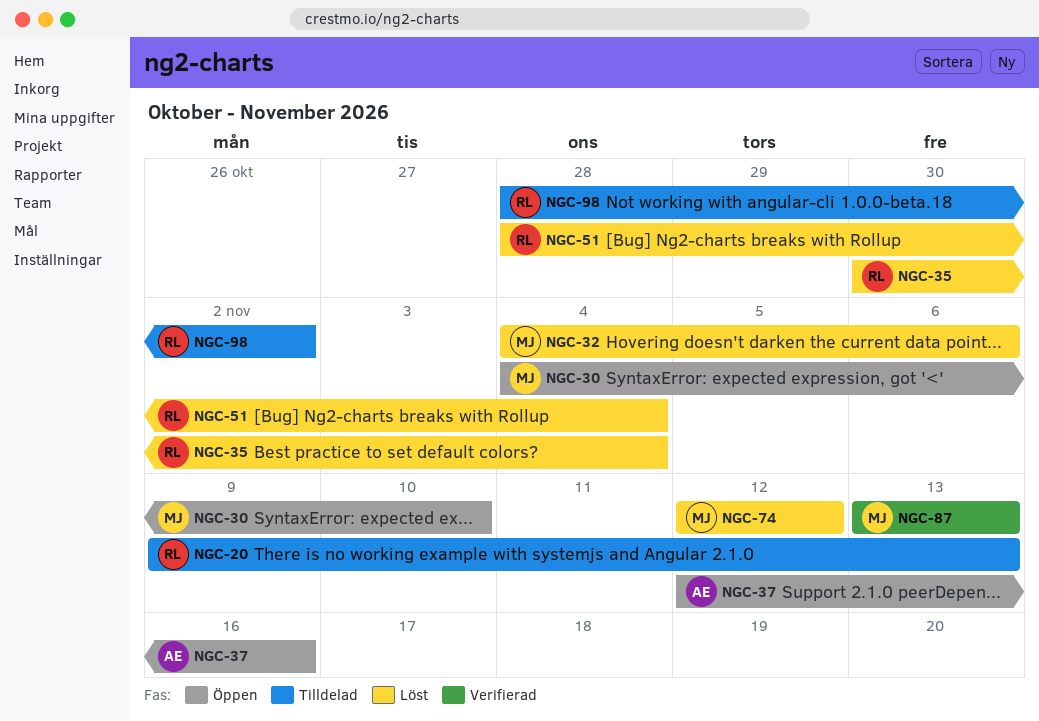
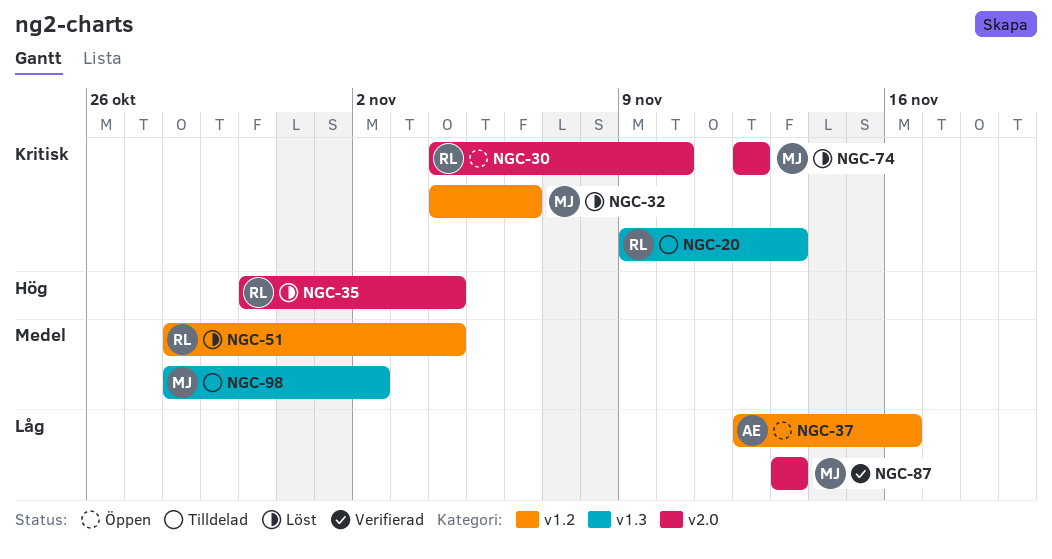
NGC-30, owner: MJ -> RL
NGC-98, owner: RL -> MJ

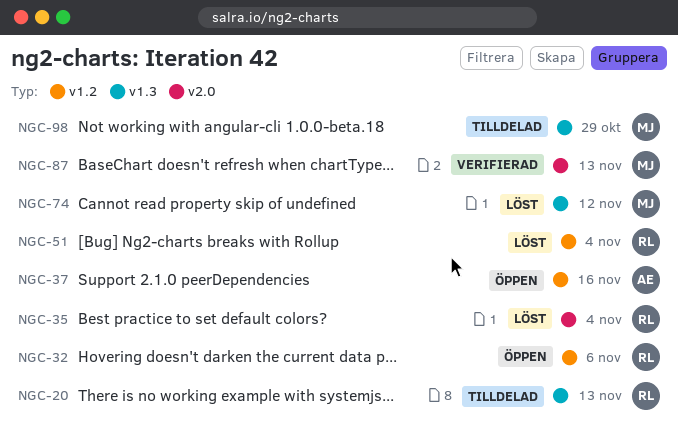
NGC-30: present -> none
NGC-32, status: Löst -> Öppen
NGC-32, owner: MJ -> RL
NGC-74, label: v2.0 -> v1.3
NGC-98, due: Nov 2 -> Oct 29

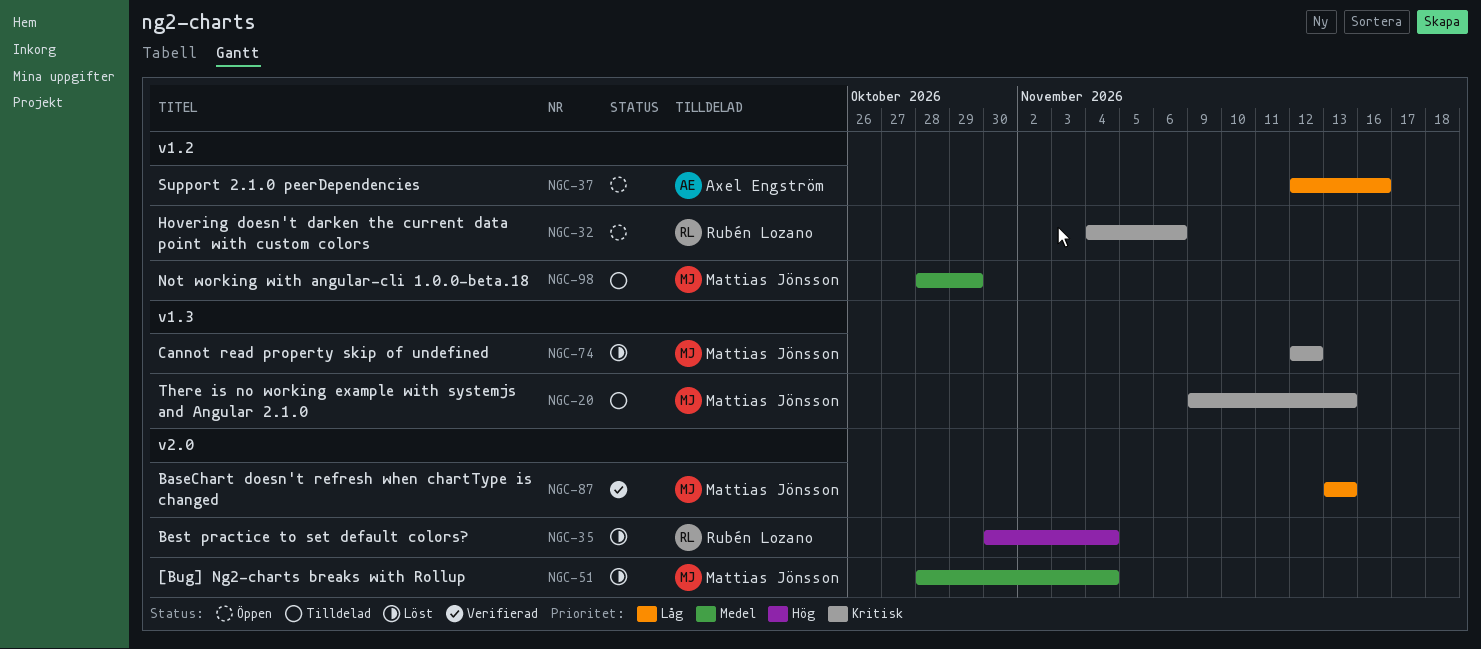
NGC-20, owner: Rubén Lozano -> Mattias Jönsson
NGC-51, owner: Rubén Lozano -> Mattias Jönsson
NGC-51, label: v1.2 -> v2.0
NGC-98, label: v1.3 -> v1.2

